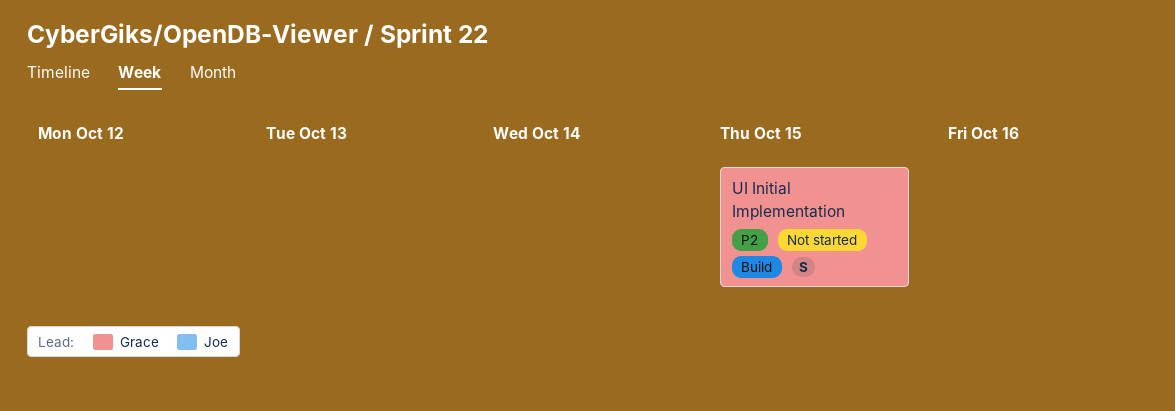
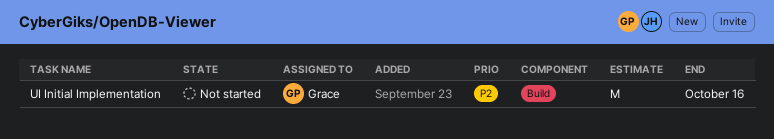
UI Initial Implementation, estimate: S -> M
UI Initial Implementation, due: Oct 15 -> Oct 16

